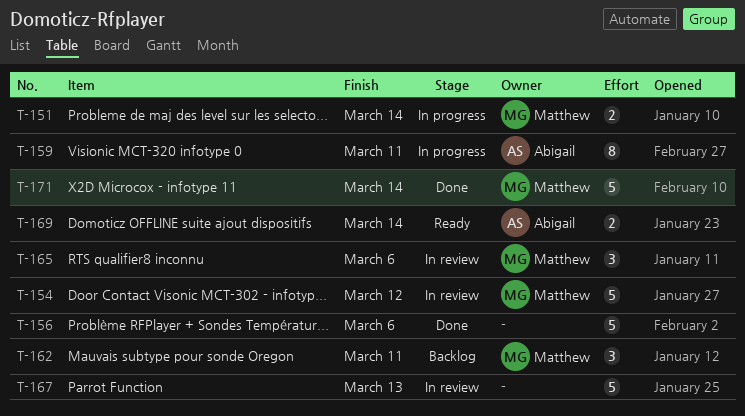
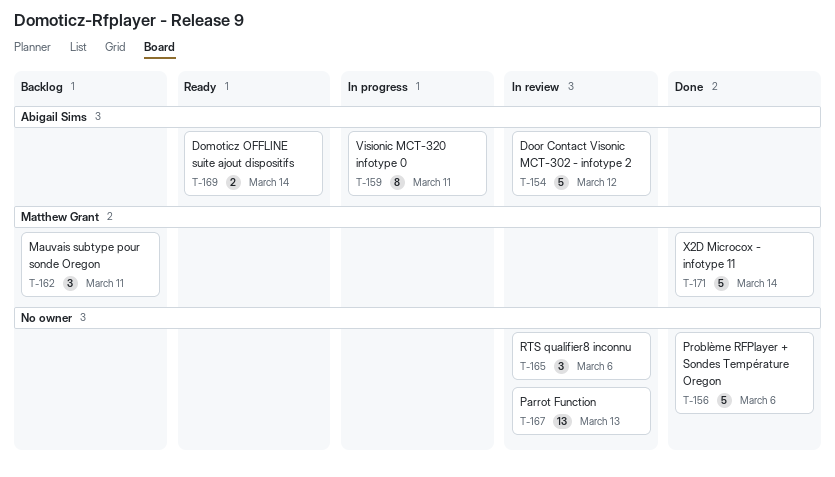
T-151: present -> none
T-154, owner: Matthew Grant -> Abigail Sims
T-165, owner: Matthew Grant -> none
T-167, estimate: 5 -> 13

